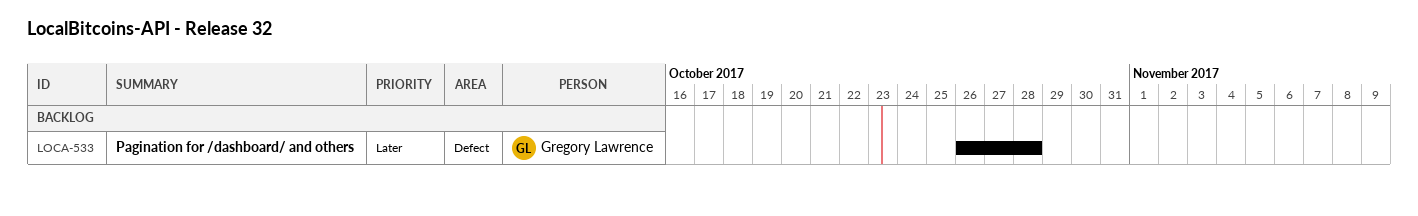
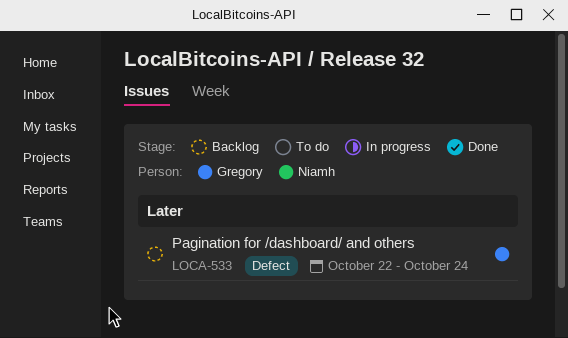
LOCA-533, start: Oct 26 -> Oct 22
LOCA-533, due: Oct 28 -> Oct 24

